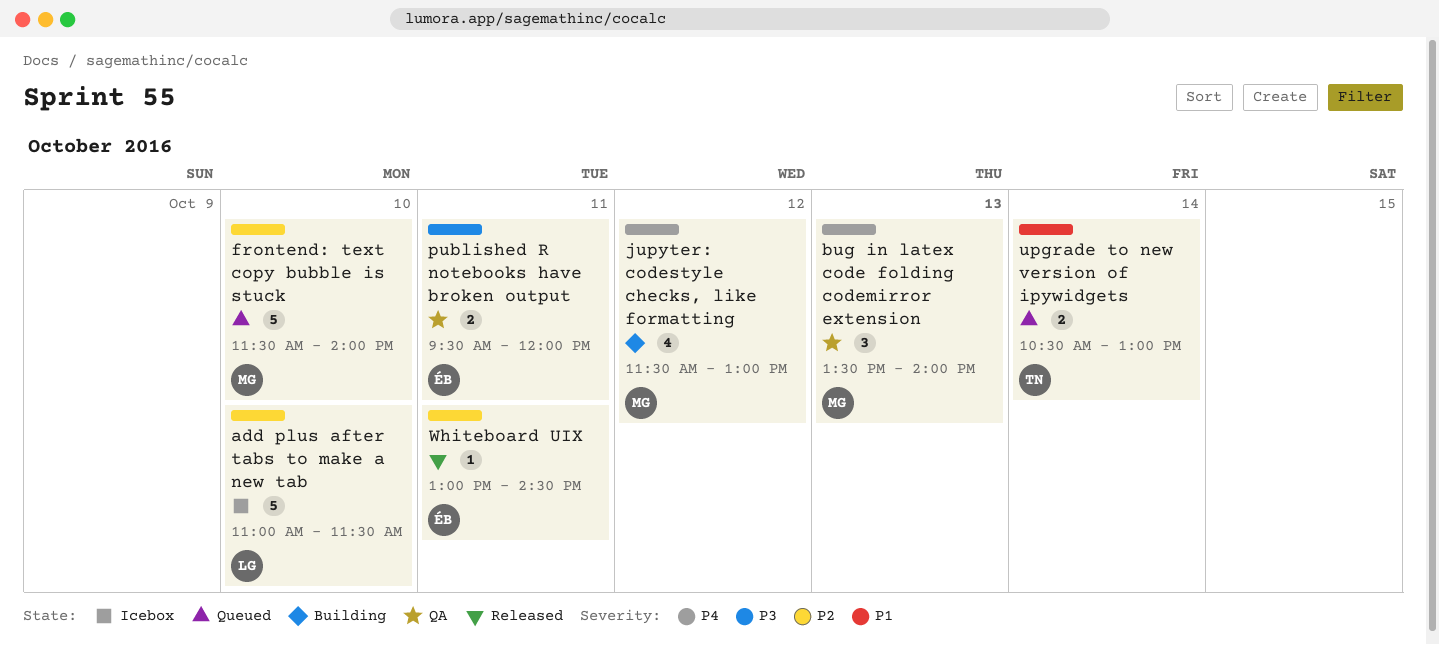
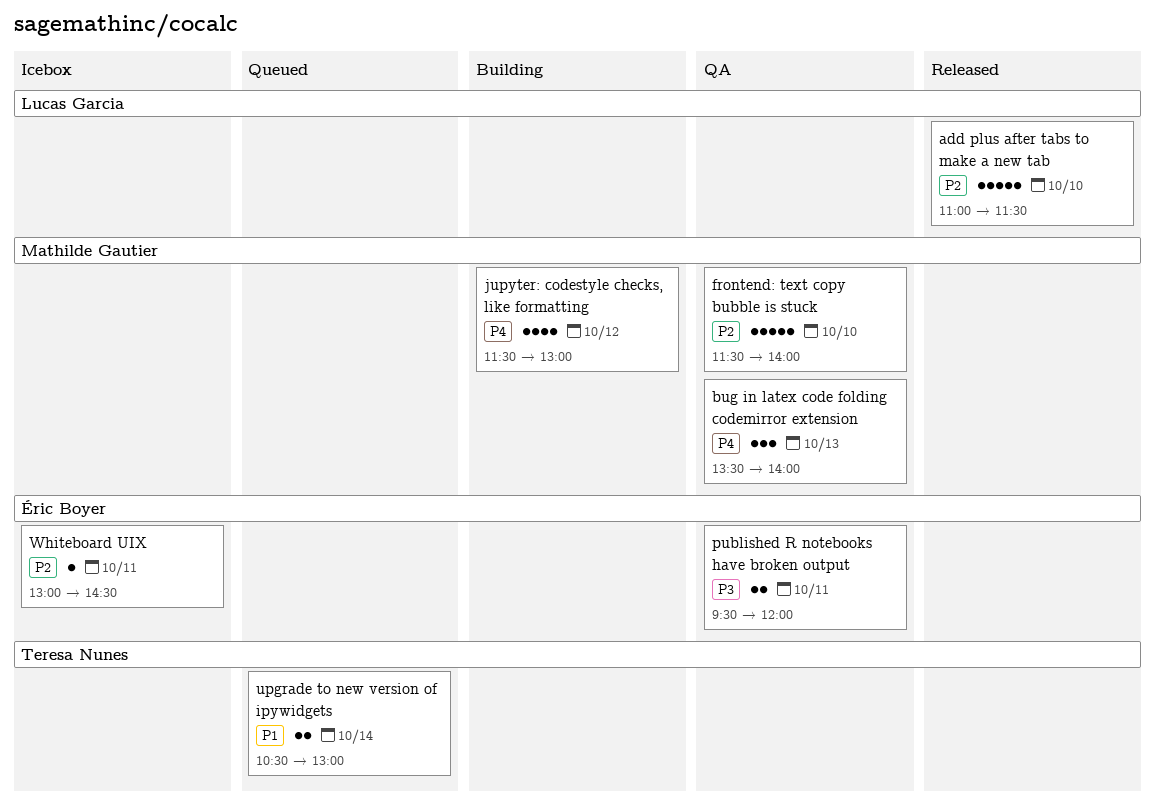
add plus after tabs to make a new tab, status: Icebox -> Released
frontend: text copy bubble is stuck, status: Queued -> QA
Whiteboard UIX, status: Released -> Icebox

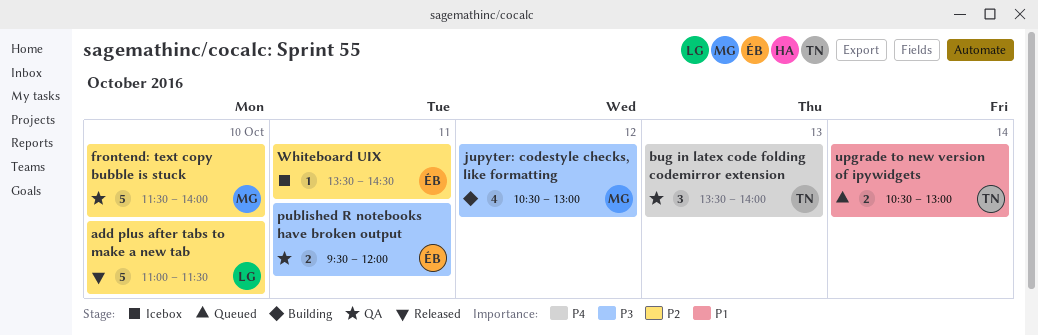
bug in latex code folding codemirror extension, owner: Mathilde Gautier -> Teresa Nunes
jupyter: codestyle checks, like formatting, priority: P4 -> P3
jupyter: codestyle checks, like formatting, begins: 11:30 -> 10:30
Whiteboard UIX, begins: 13:00 -> 13:30

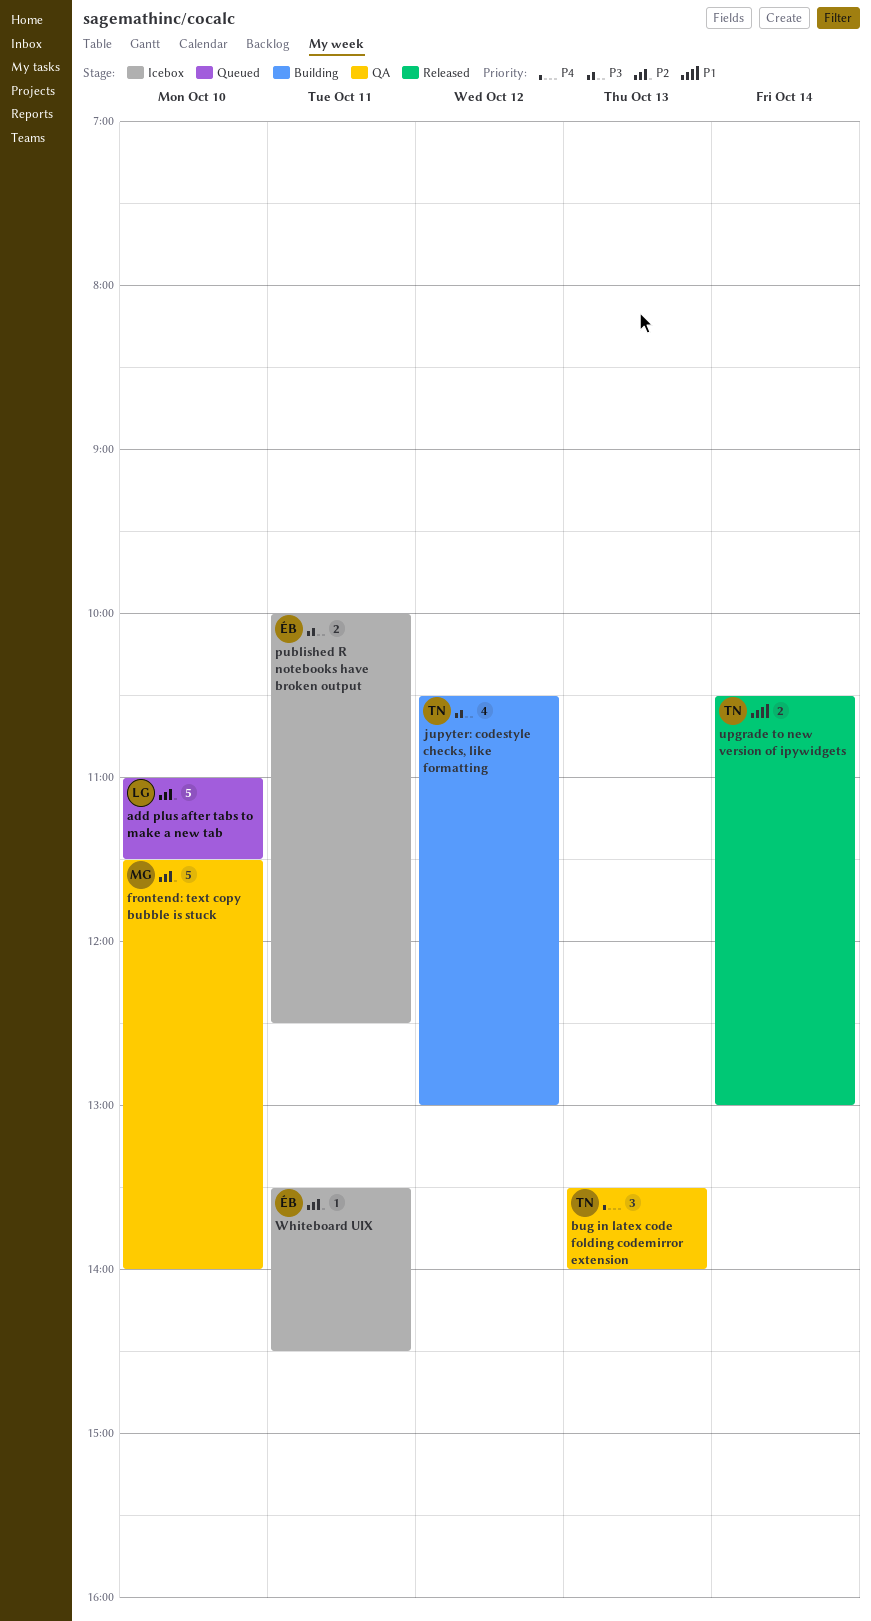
add plus after tabs to make a new tab, status: Released -> Queued
jupyter: codestyle checks, like formatting, owner: MG -> TN
published R notebooks have broken output, status: QA -> Icebox
published R notebooks have broken output, begins: 09:30 -> 10:00
published R notebooks have broken output, ends: 12:00 -> 12:30
upgrade to new version of ipywidgets, status: Queued -> Released

